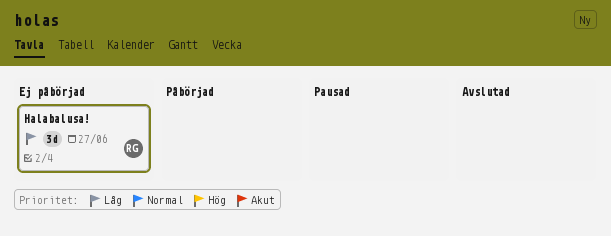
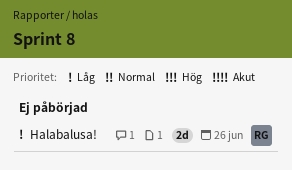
Halabalusa!, estimate: 3d -> 2d
Halabalusa!, due: Jun 27 -> Jun 26

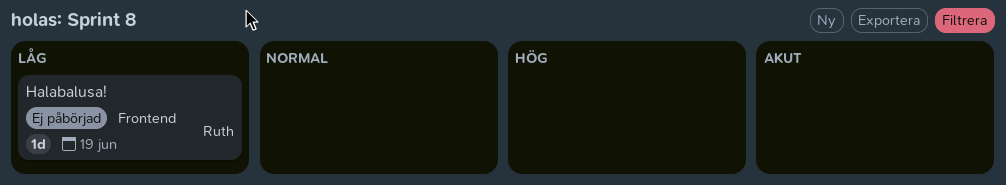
Halabalusa!, estimate: 2d -> 1d
Halabalusa!, due: Jun 26 -> Jun 19

